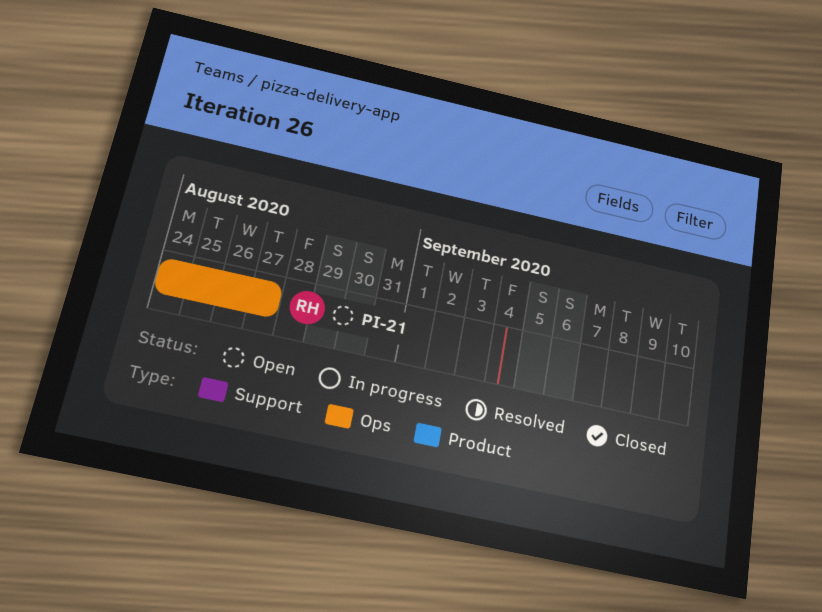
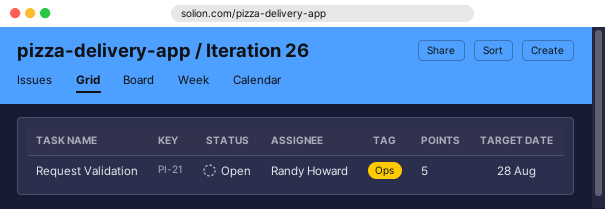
PI-21, due: Aug 27 -> Aug 28

